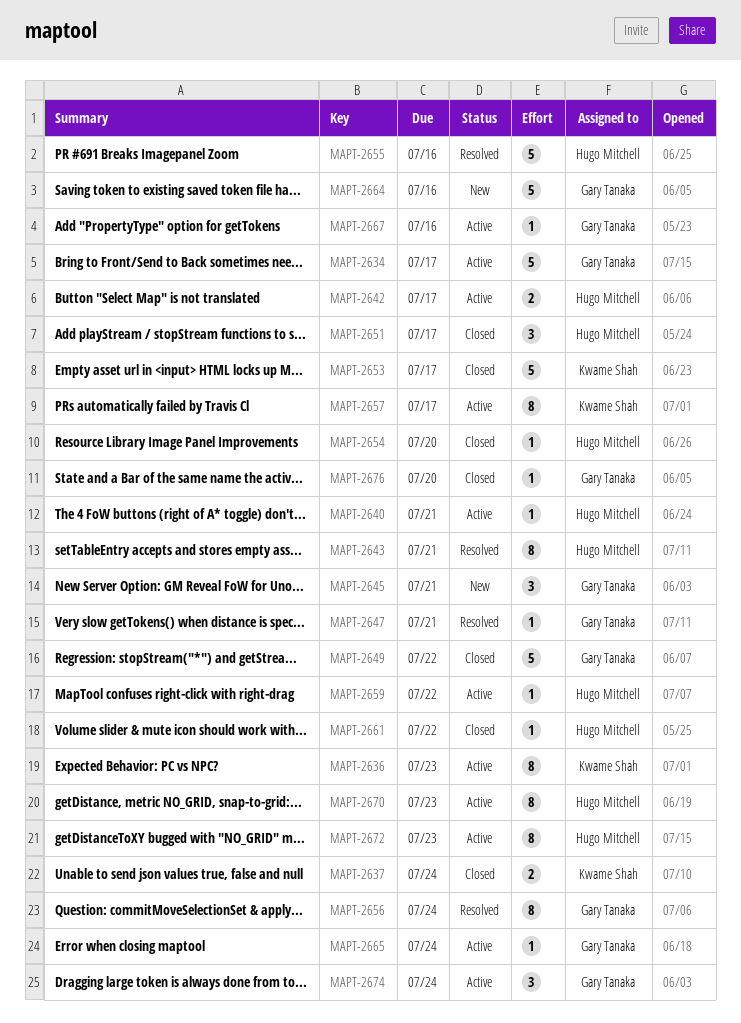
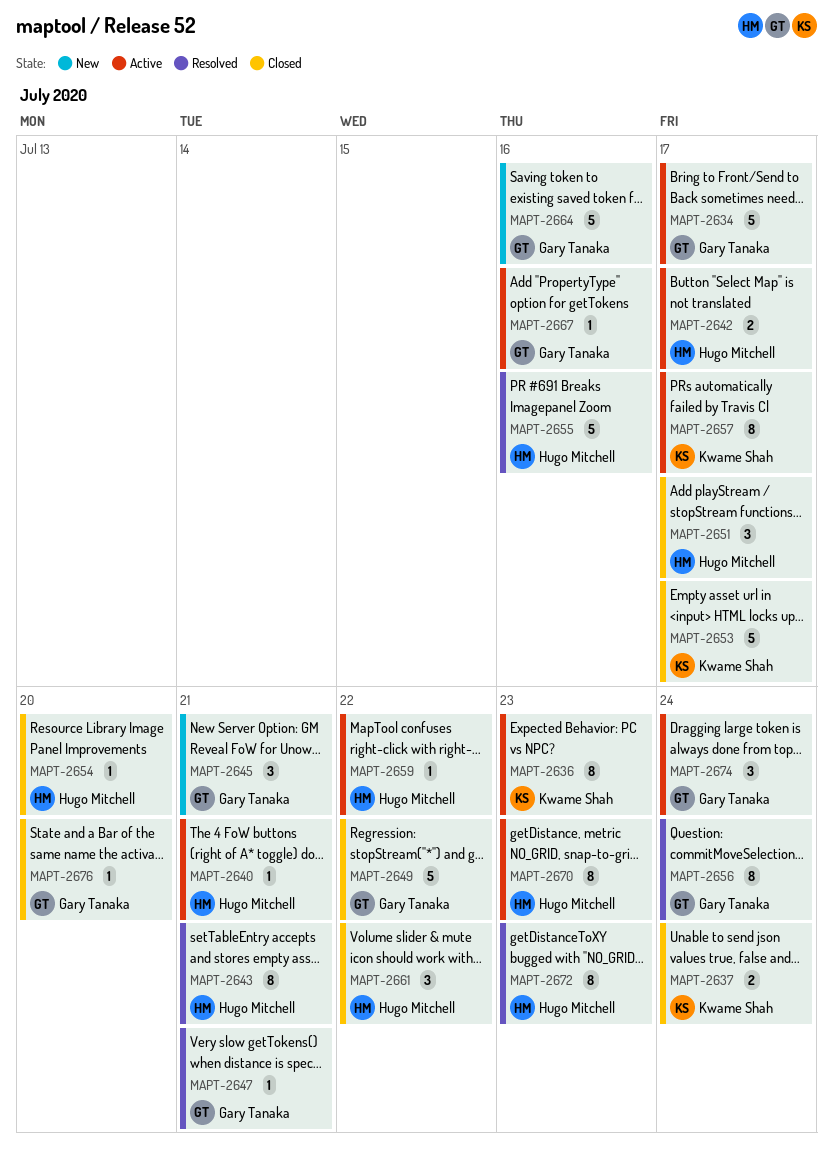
MAPT-2661, estimate: 1 -> 3
MAPT-2665: present -> none
MAPT-2672, status: Active -> Resolved

